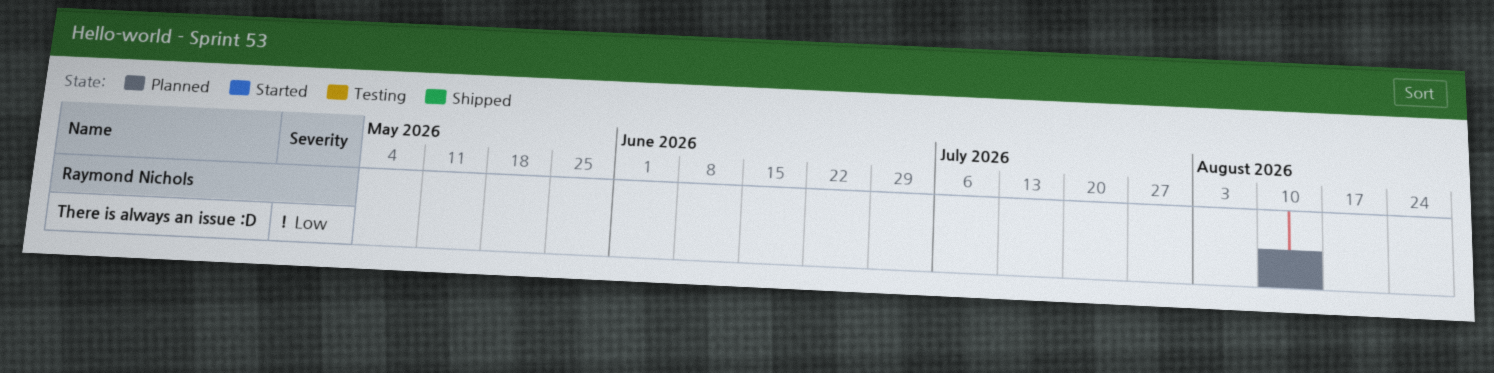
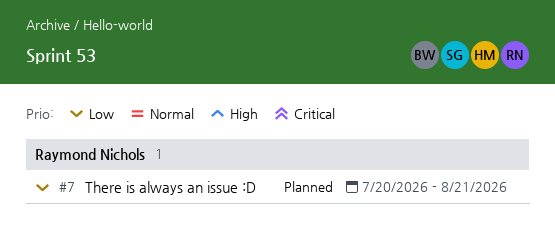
There is always an issue :D, start: Aug 10 -> Jul 20
There is always an issue :D, due: Aug 14 -> Aug 21

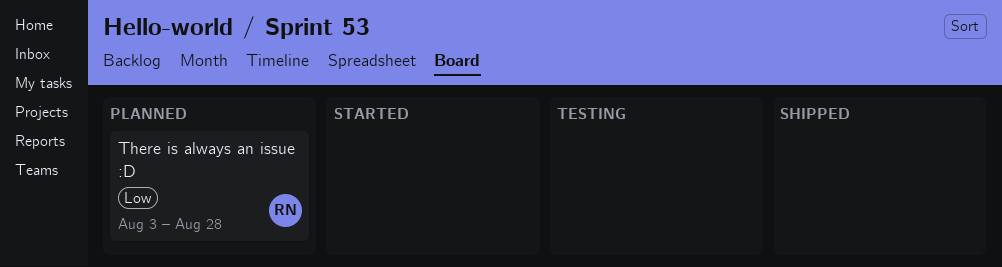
There is always an issue :D, start: Jul 20 -> Aug 3
There is always an issue :D, due: Aug 21 -> Aug 28

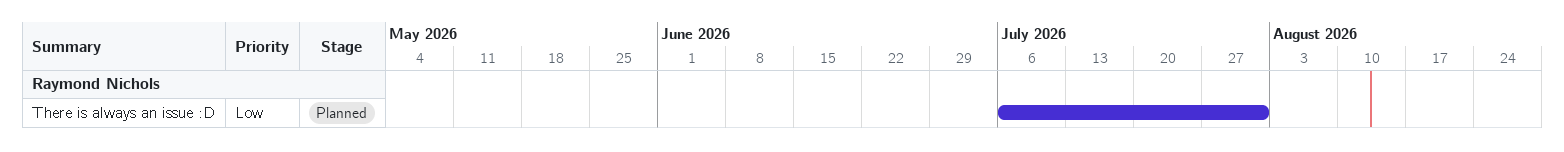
There is always an issue :D, start: Aug 3 -> Jul 6
There is always an issue :D, due: Aug 28 -> Jul 31

